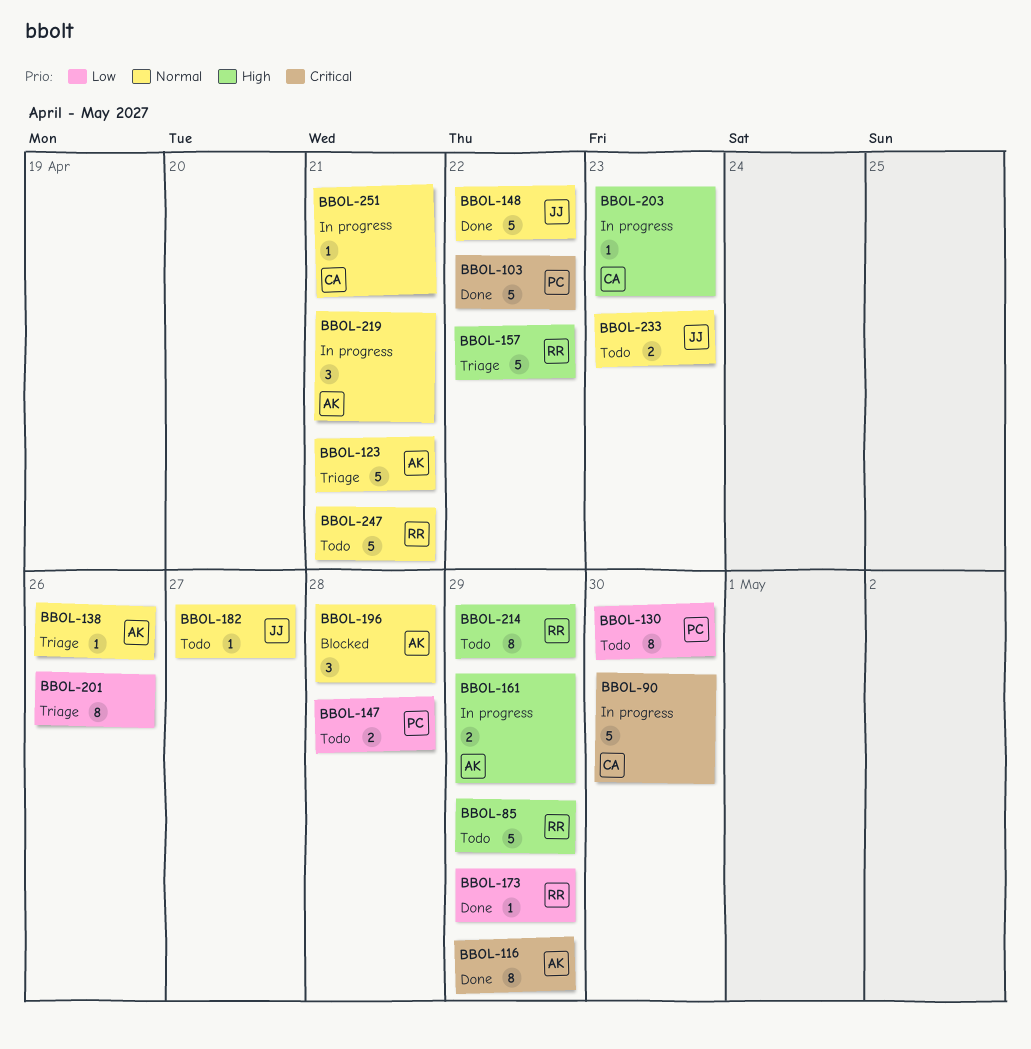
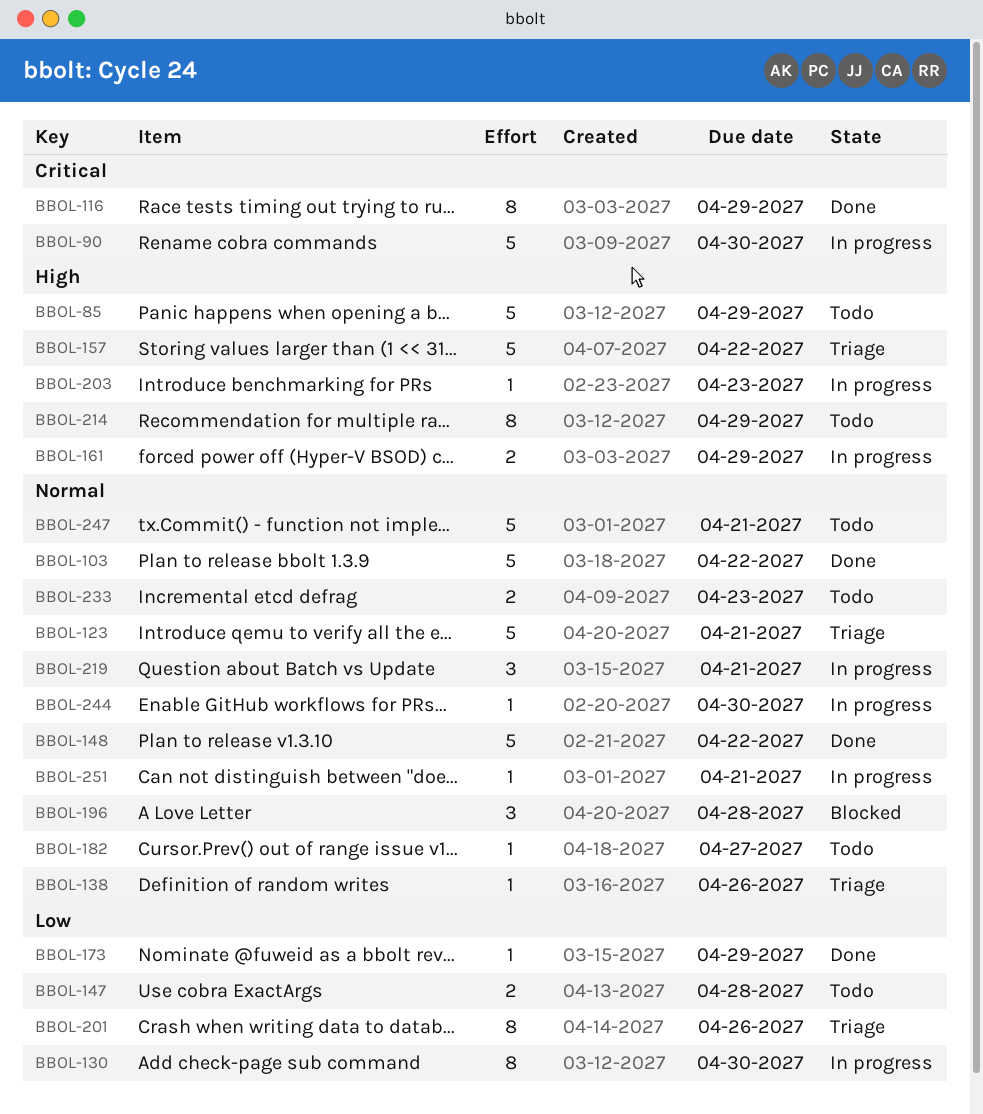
BBOL-103, priority: Critical -> Normal
BBOL-130, status: Todo -> In progress
BBOL-244: none -> present

